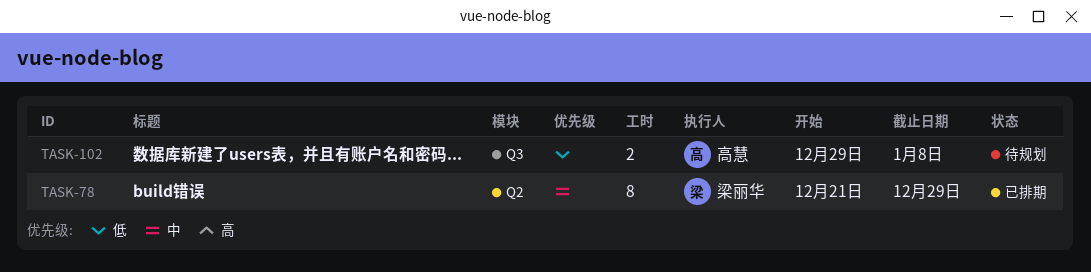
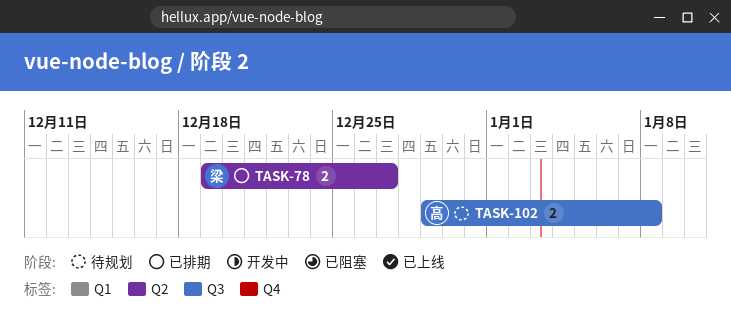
TASK-78, estimate: 8 -> 2
TASK-78, start: Dec 21 -> Dec 19
TASK-78, due: Dec 29 -> Dec 27

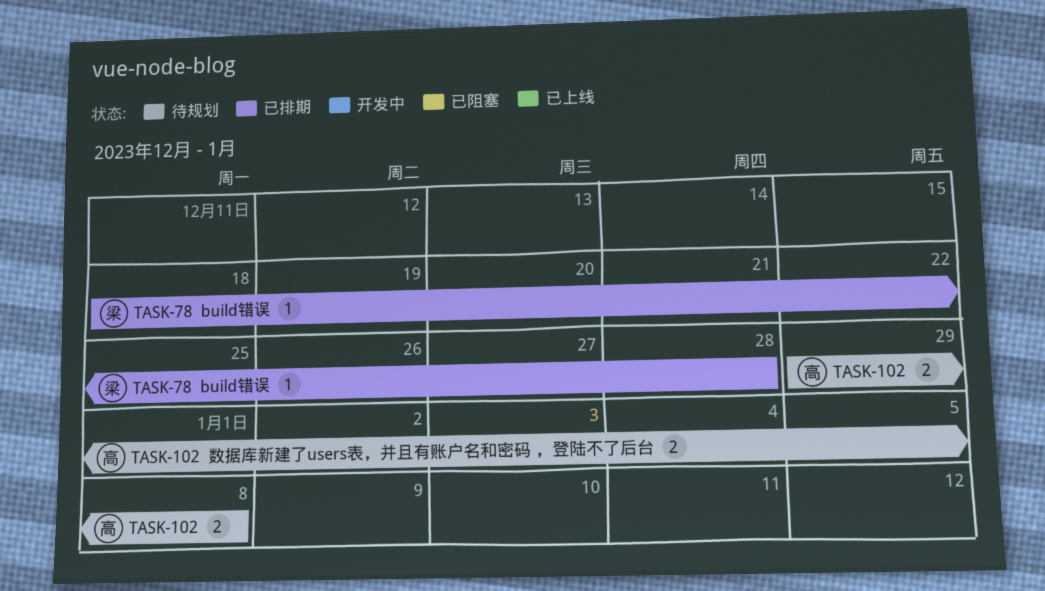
TASK-78, estimate: 2 -> 1
TASK-78, start: Dec 19 -> Dec 18
TASK-78, due: Dec 27 -> Dec 28

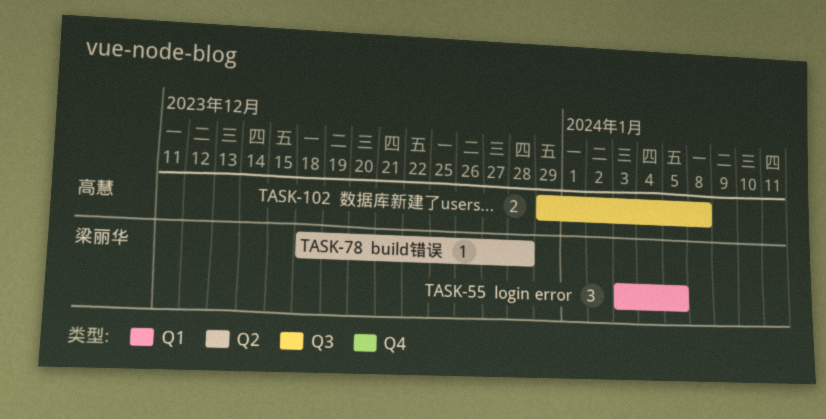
TASK-55: none -> present

